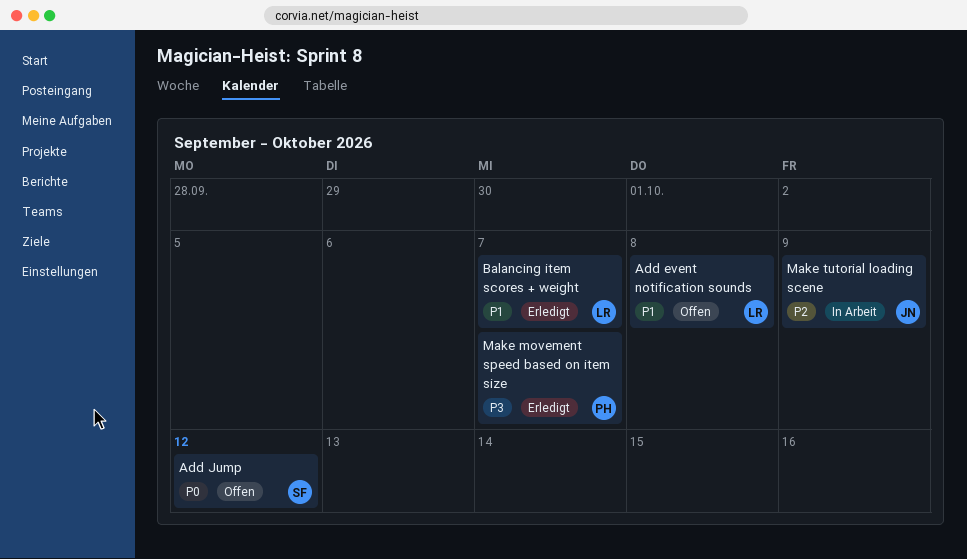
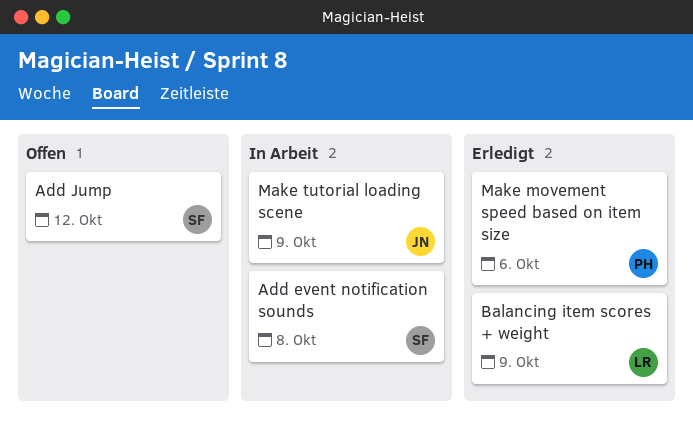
Add event notification sounds, status: Offen -> In Arbeit
Add event notification sounds, owner: LR -> SF
Balancing item scores + weight, due: Oct 7 -> Oct 9
Make movement speed based on item size, due: Oct 7 -> Oct 6

